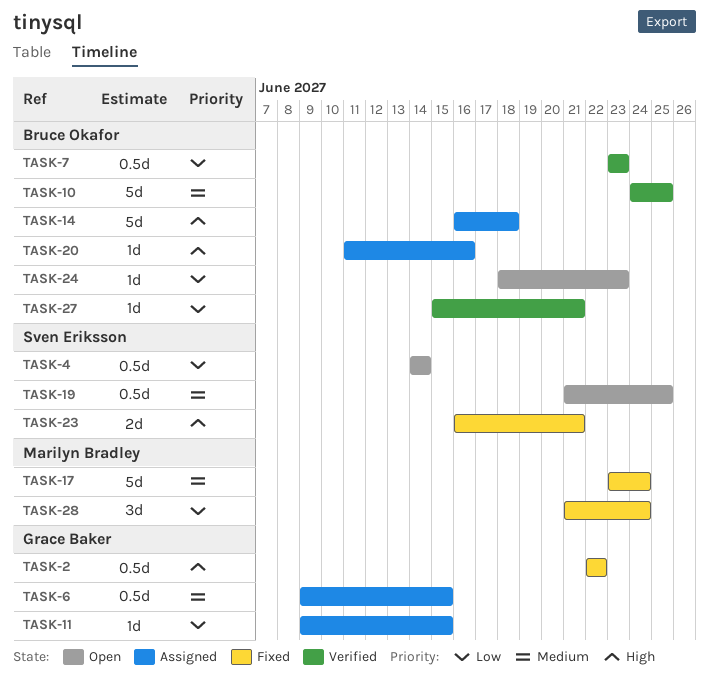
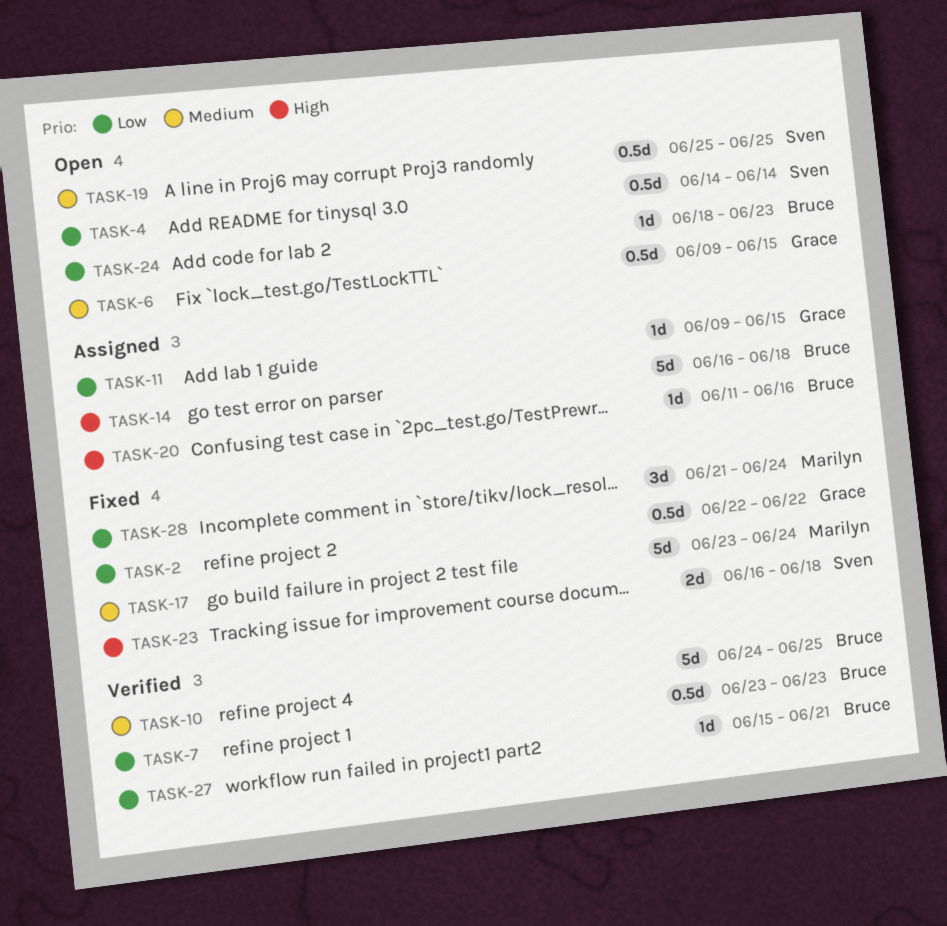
TASK-2, priority: High -> Low
TASK-6, status: Assigned -> Open
TASK-19, start: Jun 21 -> Jun 25
TASK-23, due: Jun 21 -> Jun 18

